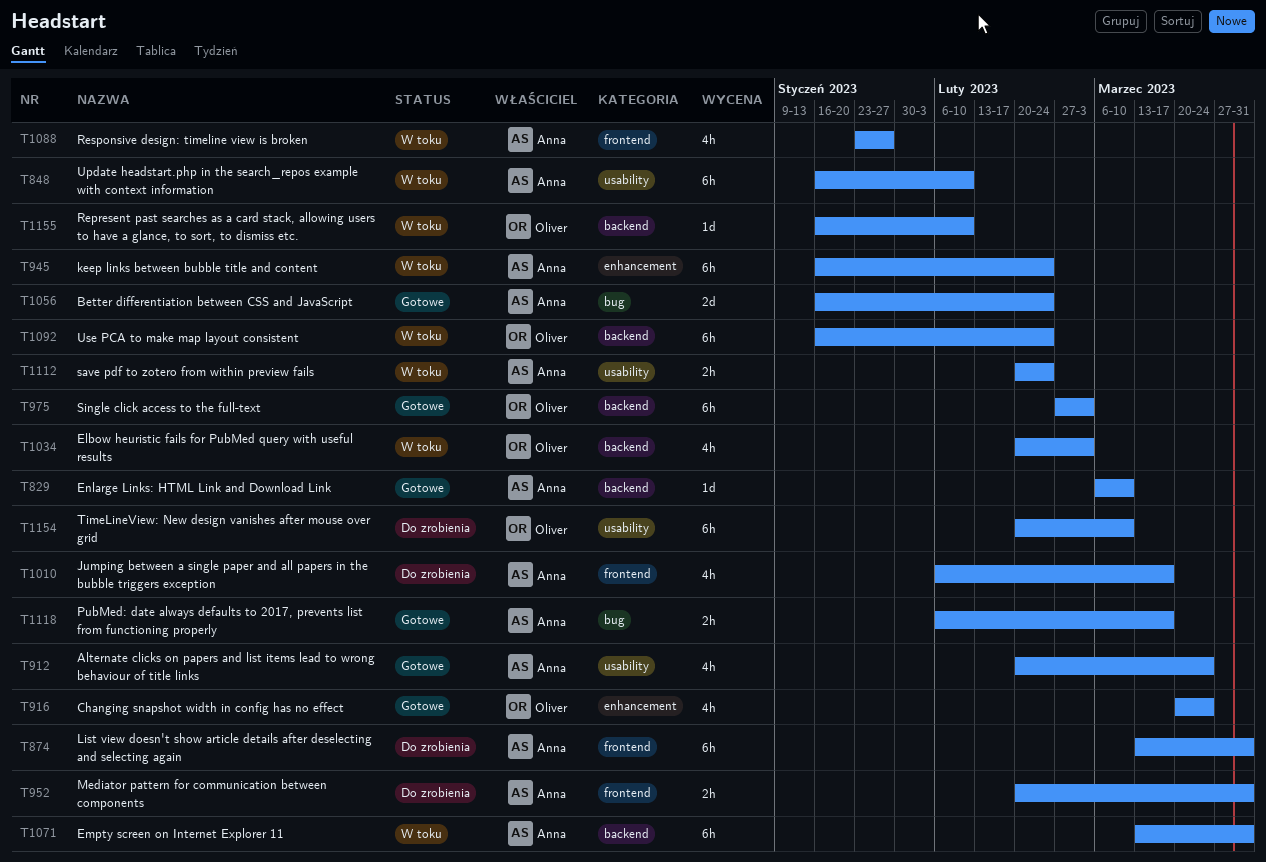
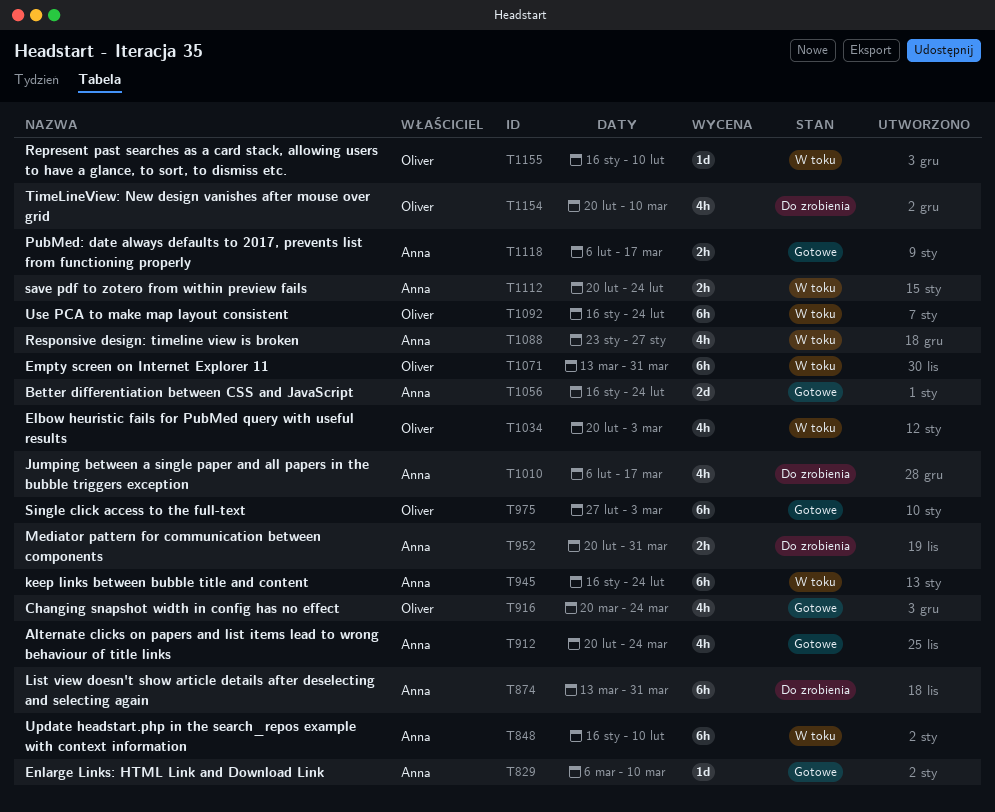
T1071, owner: Anna -> Oliver
T1154, estimate: 6h -> 4h

